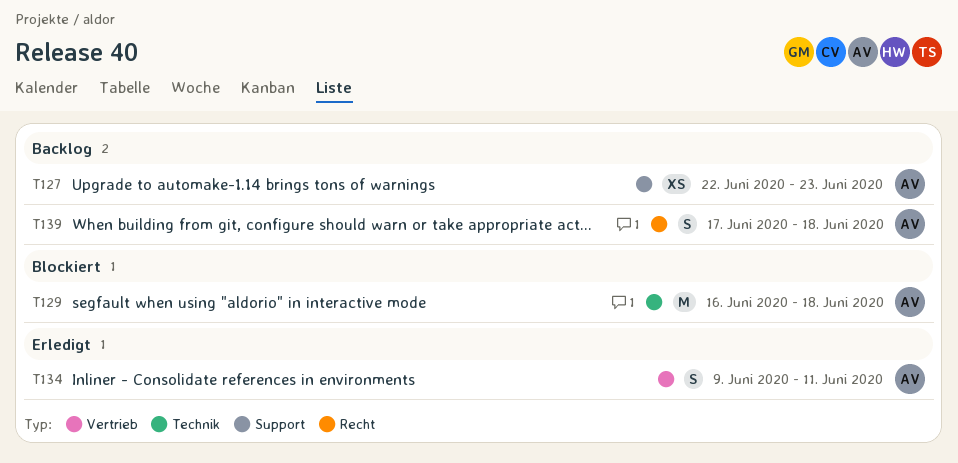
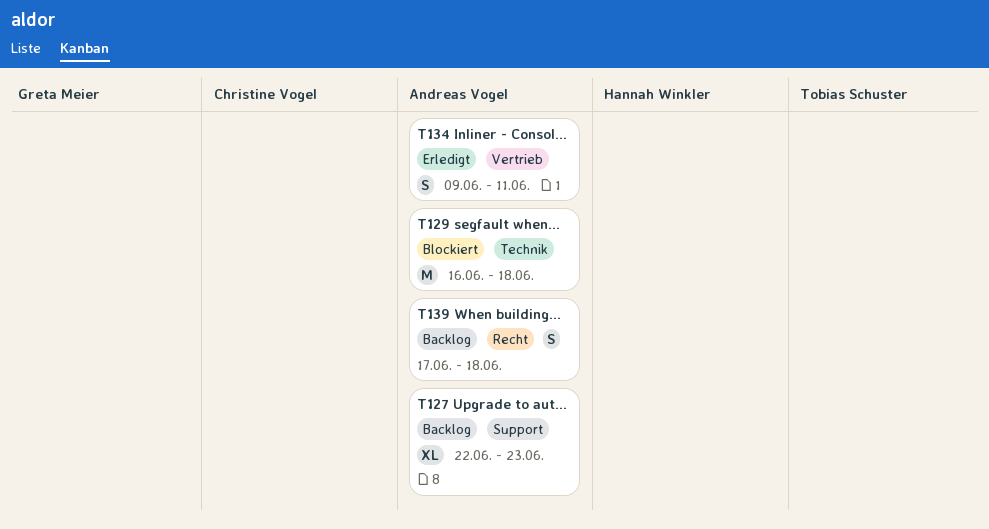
T127, estimate: XS -> XL

